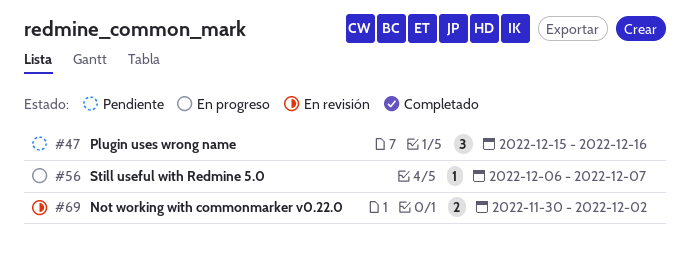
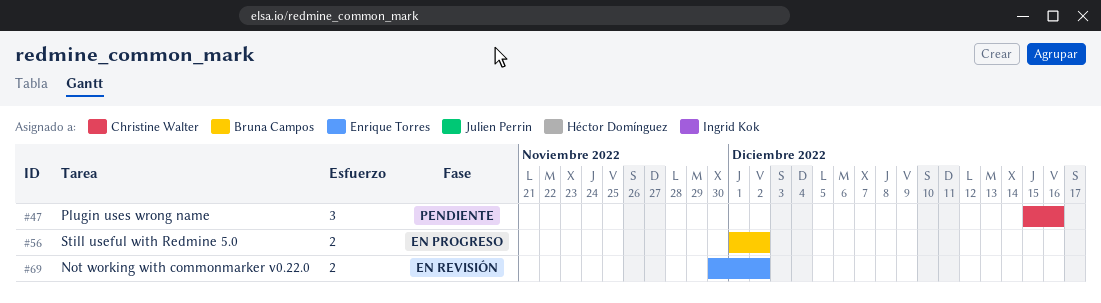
#56, estimate: 1 -> 2
#56, start: Dec 6 -> Dec 1
#56, due: Dec 7 -> Dec 2

